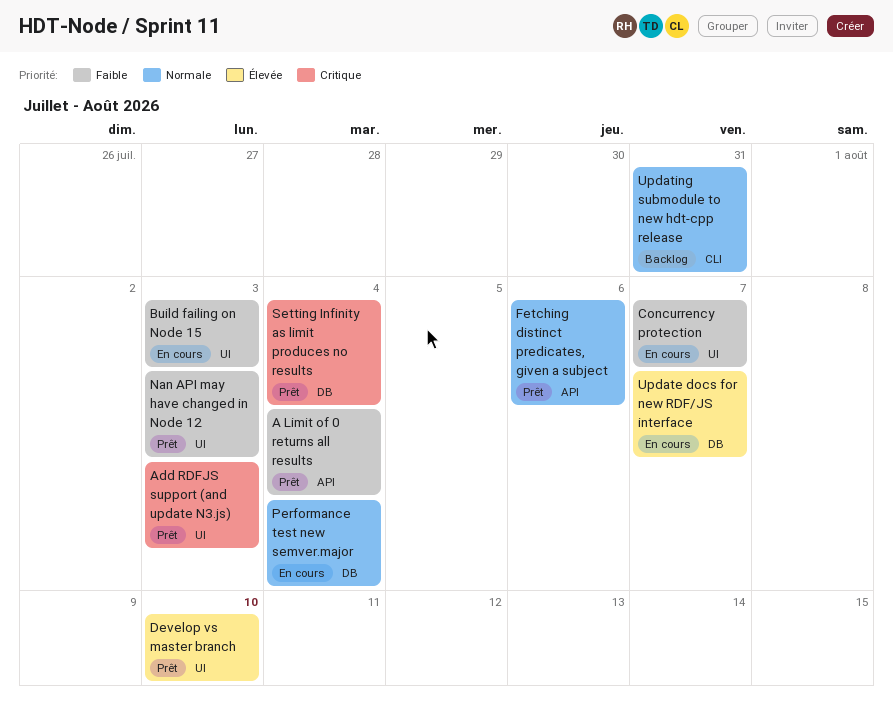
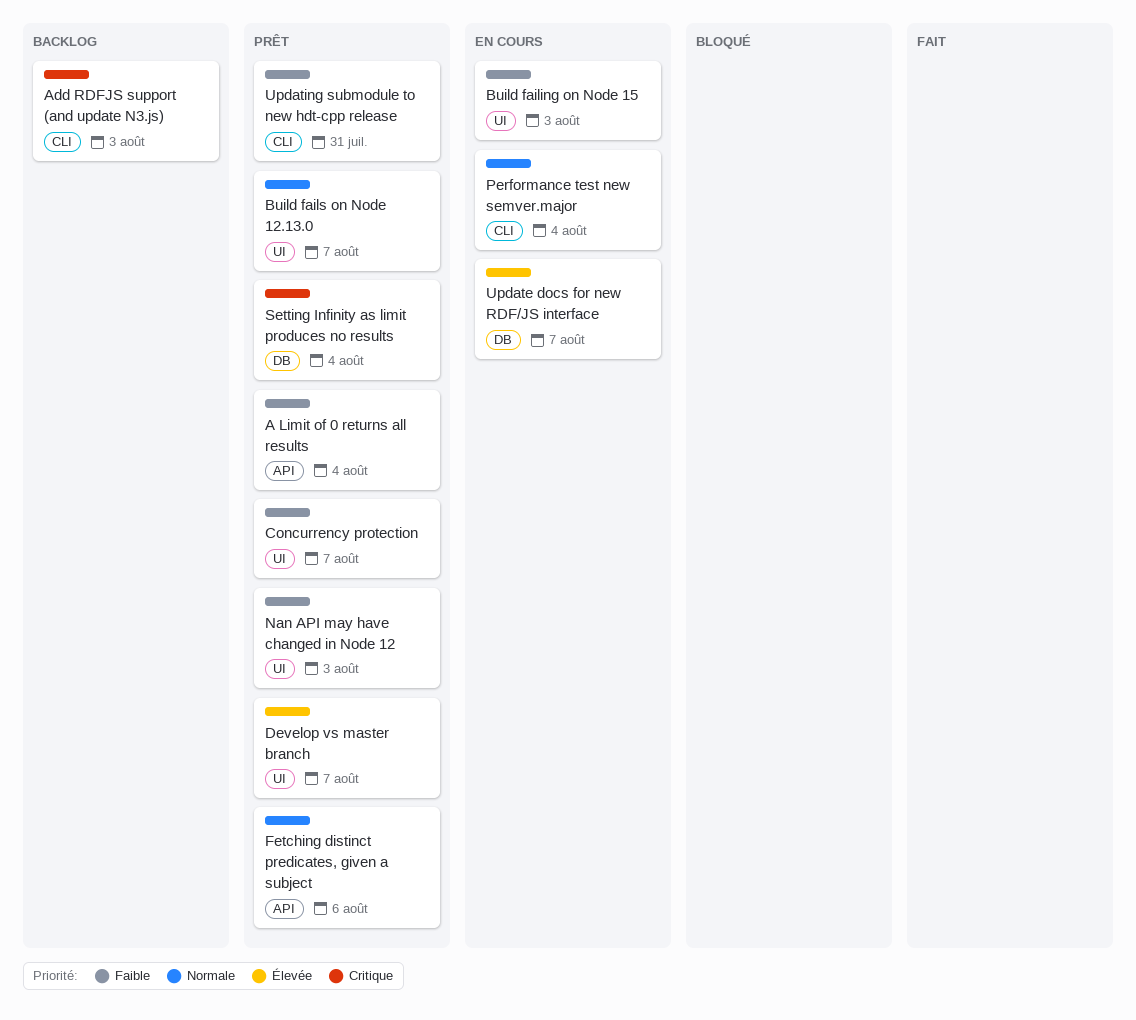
Add RDFJS support (and update N3.js), status: Prêt -> Backlog
Add RDFJS support (and update N3.js), label: UI -> CLI
Build fails on Node 12.13.0: none -> present
Concurrency protection, status: En cours -> Prêt
Develop vs master branch, due: Aug 10 -> Aug 7
Performance test new semver.major, label: DB -> CLI
Updating submodule to new hdt-cpp release, status: Backlog -> Prêt
Updating submodule to new hdt-cpp release, priority: Normale -> Faible

